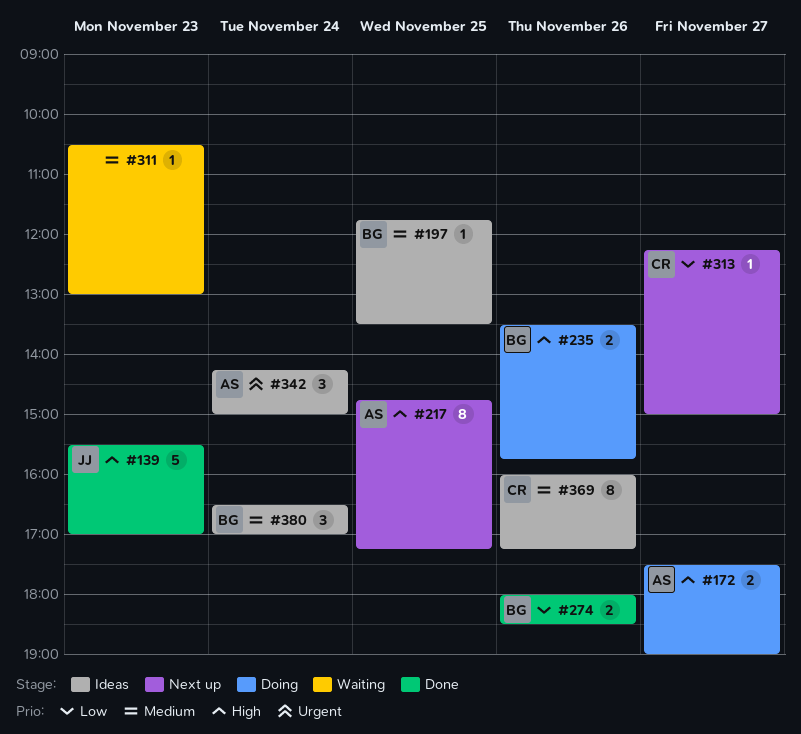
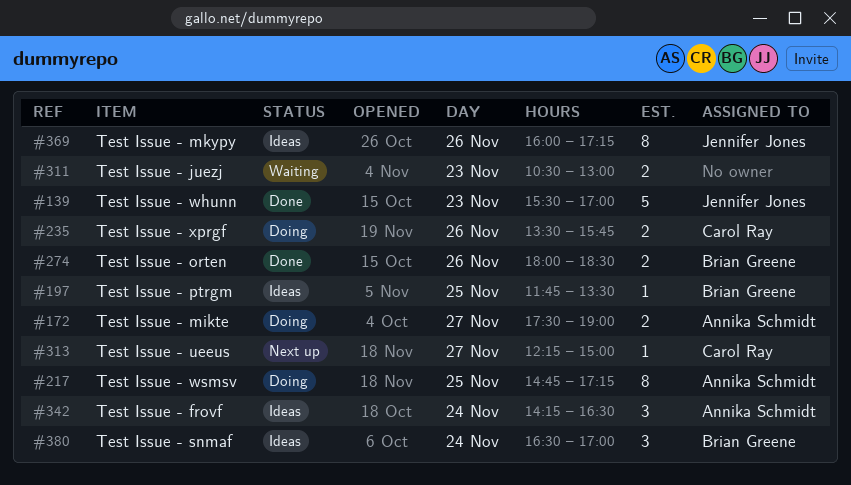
#217, status: Next up -> Doing
#235, owner: Brian Greene -> Carol Ray
#311, estimate: 1 -> 2
#342, ends: 15:00 -> 16:30
#369, owner: Carol Ray -> Jennifer Jones

